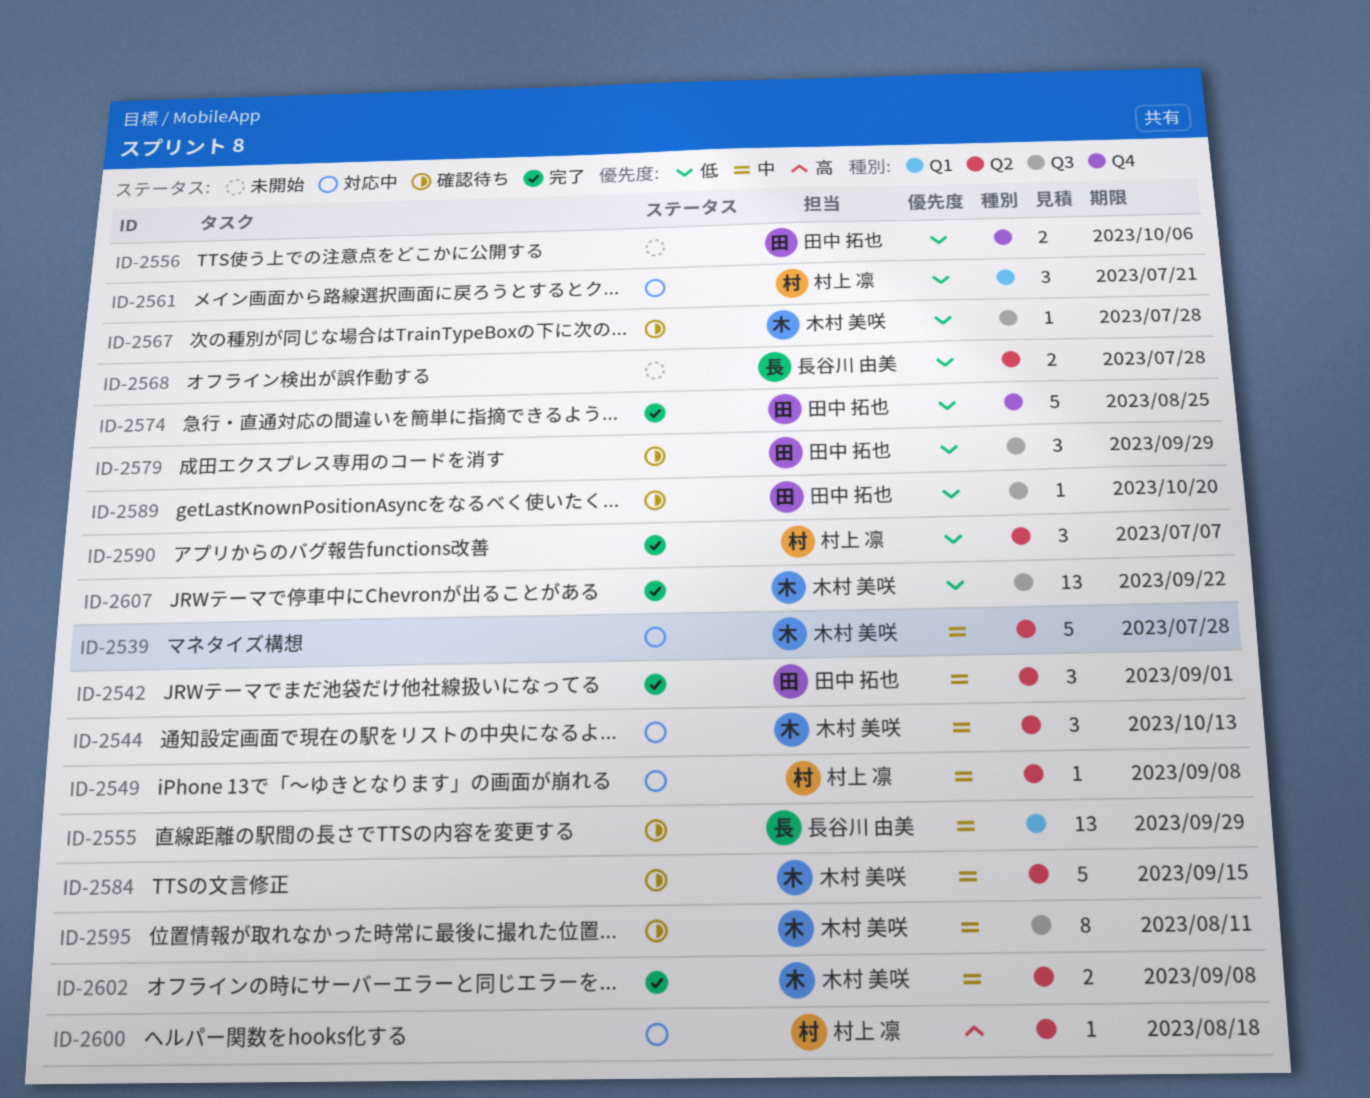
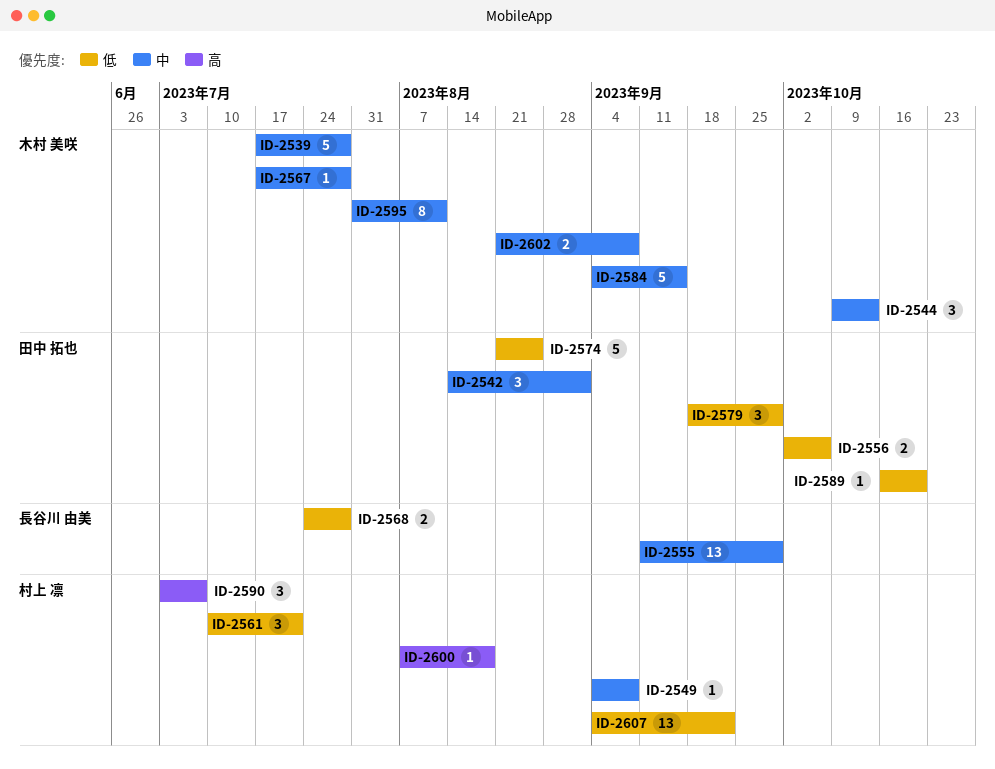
ID-2567, priority: 低 -> 中
ID-2590, priority: 低 -> 高
ID-2607, owner: 木村 美咲 -> 村上 凛

